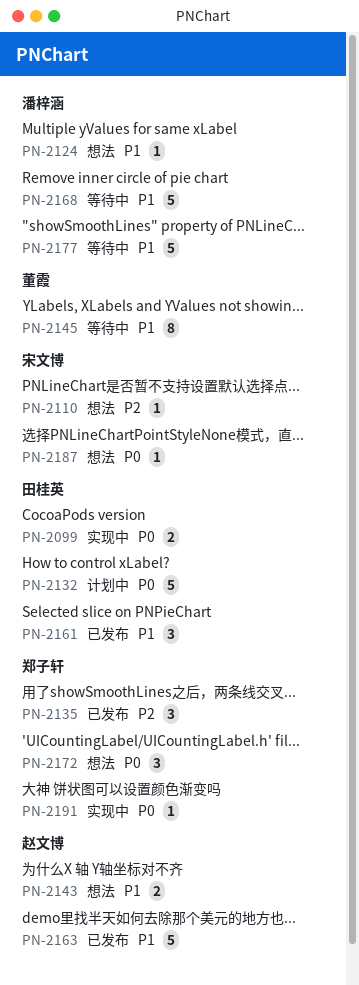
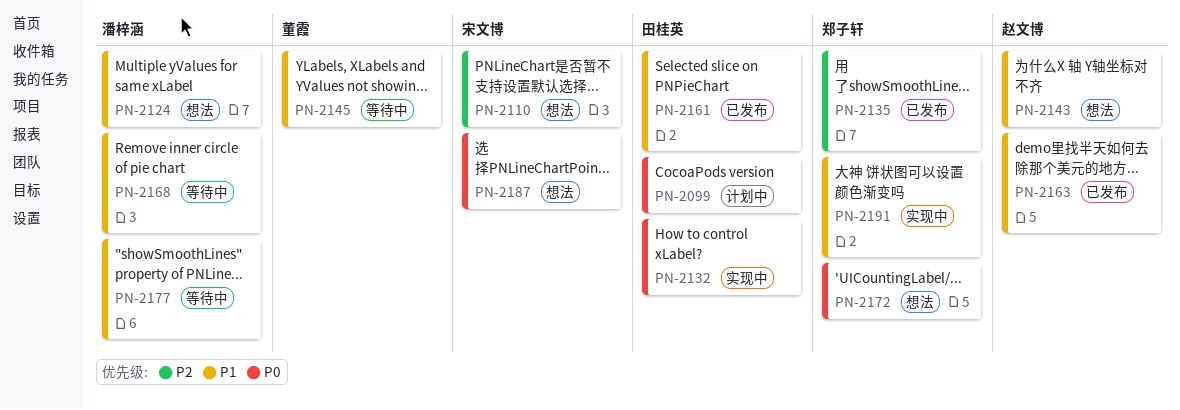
PN-2099, status: 实现中 -> 计划中
PN-2132, status: 计划中 -> 实现中
PN-2191, priority: P0 -> P1

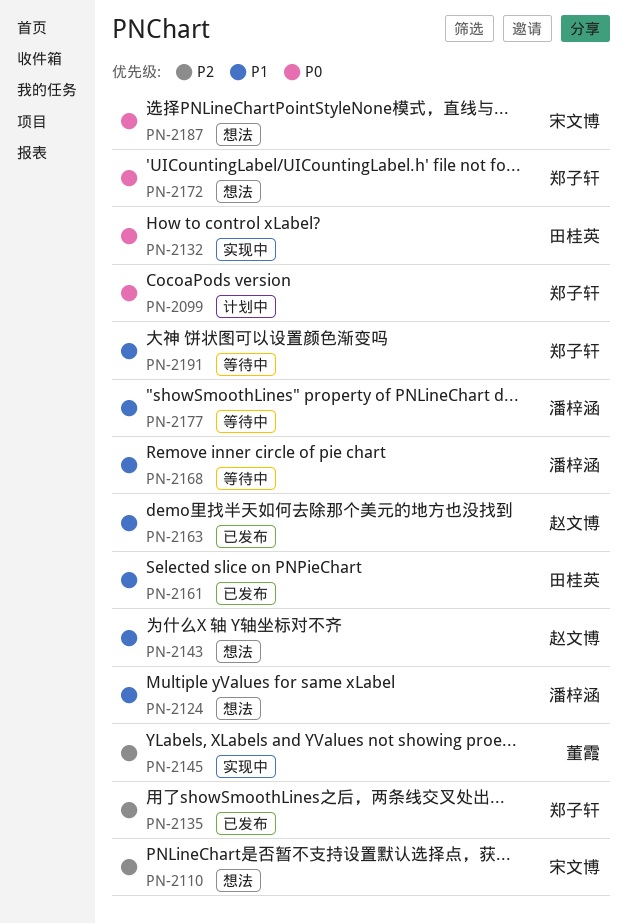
PN-2099, owner: 田桂英 -> 郑子轩
PN-2145, status: 等待中 -> 实现中
PN-2145, priority: P1 -> P2
PN-2191, status: 实现中 -> 等待中

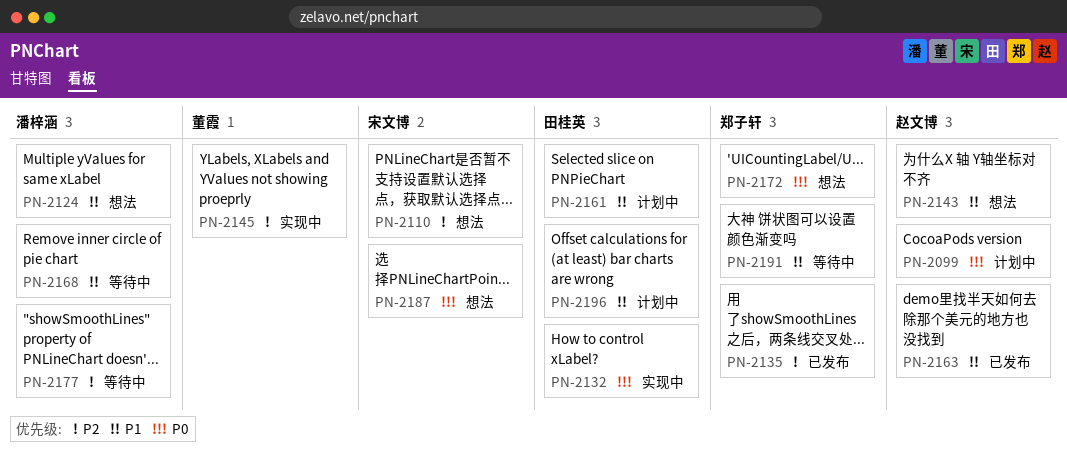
PN-2099, owner: 郑子轩 -> 赵文博
PN-2161, status: 已发布 -> 计划中
PN-2177, priority: P1 -> P2
PN-2196: none -> present

